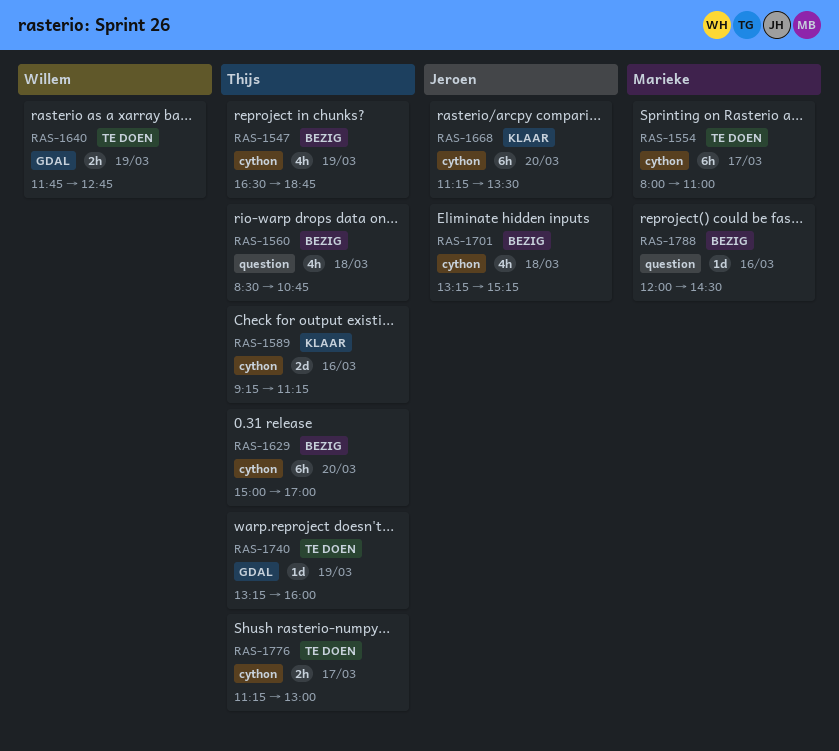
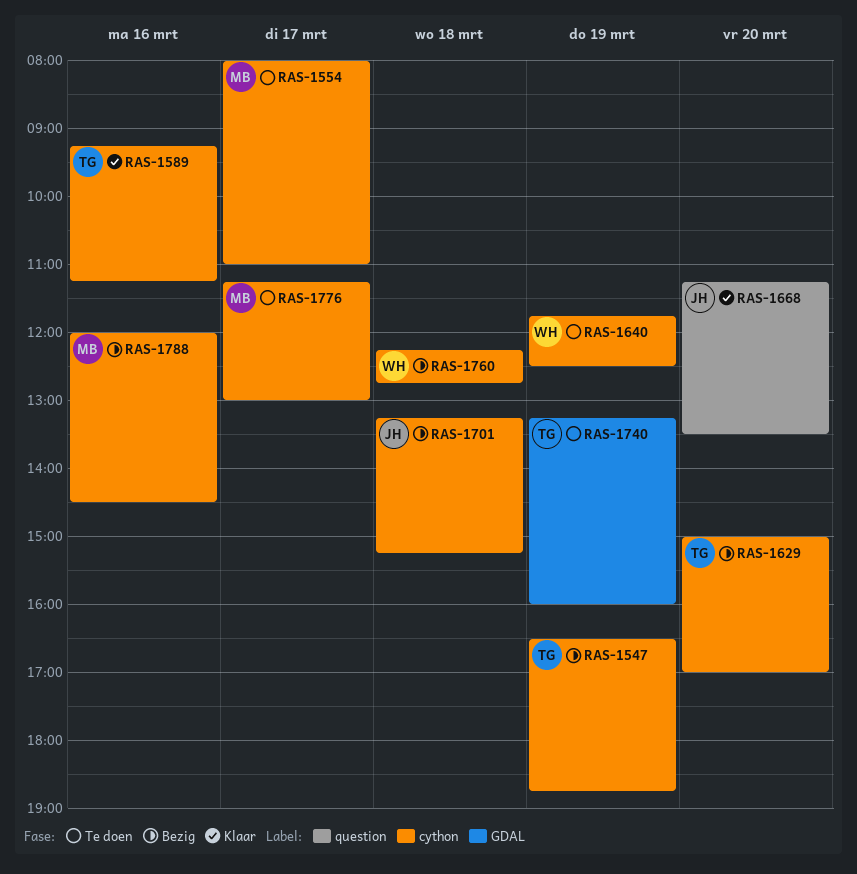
RAS-1560: present -> none
RAS-1640, label: GDAL -> cython
RAS-1640, ends: 12:45 -> 12:30
RAS-1668, label: cython -> question
RAS-1760: none -> present
RAS-1776, owner: Thijs -> Marieke
RAS-1788, label: question -> cython

